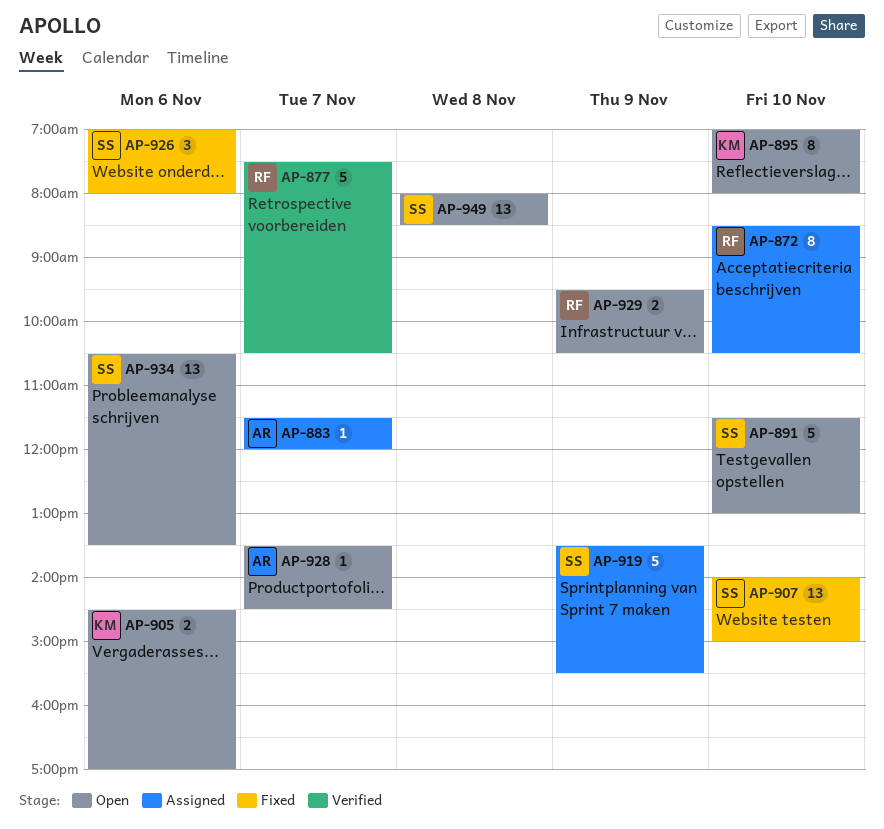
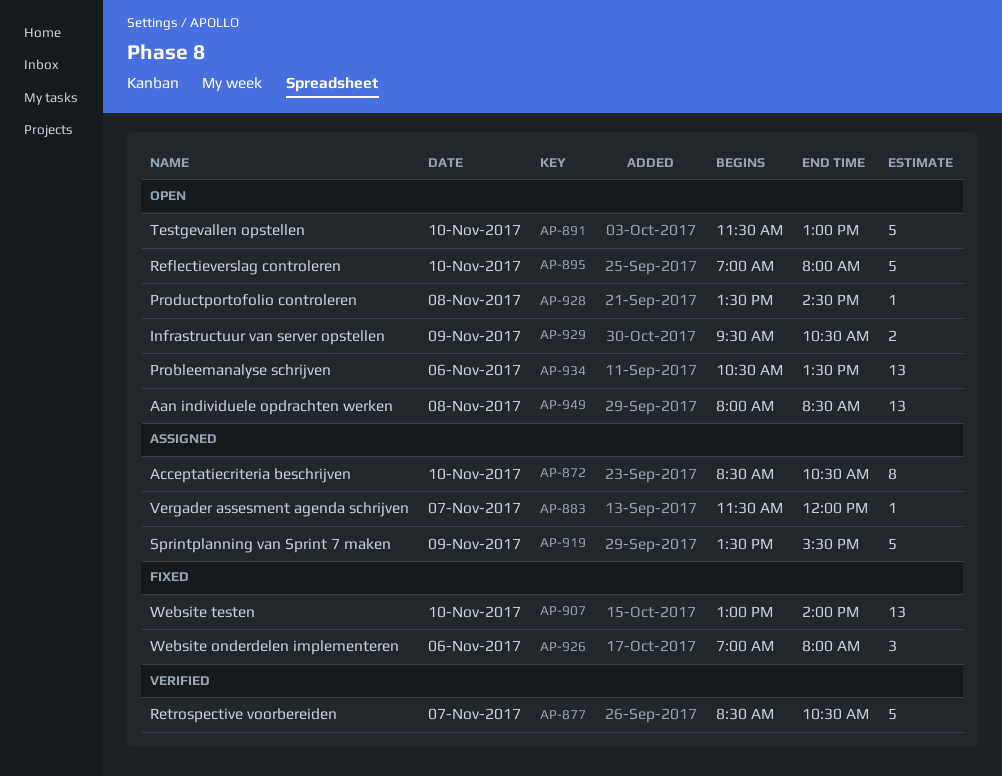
AP-877, begins: 07:30 -> 08:30
AP-895, estimate: 8 -> 5
AP-905: present -> none
AP-907, begins: 14:00 -> 13:00
AP-907, ends: 15:00 -> 14:00
AP-928, day: Nov 7 -> Nov 8

